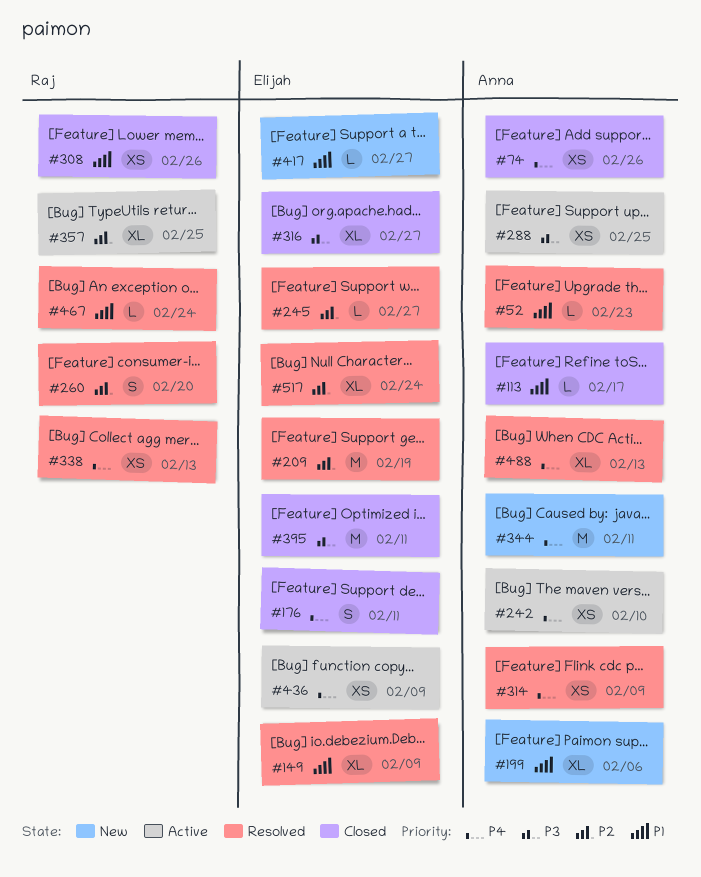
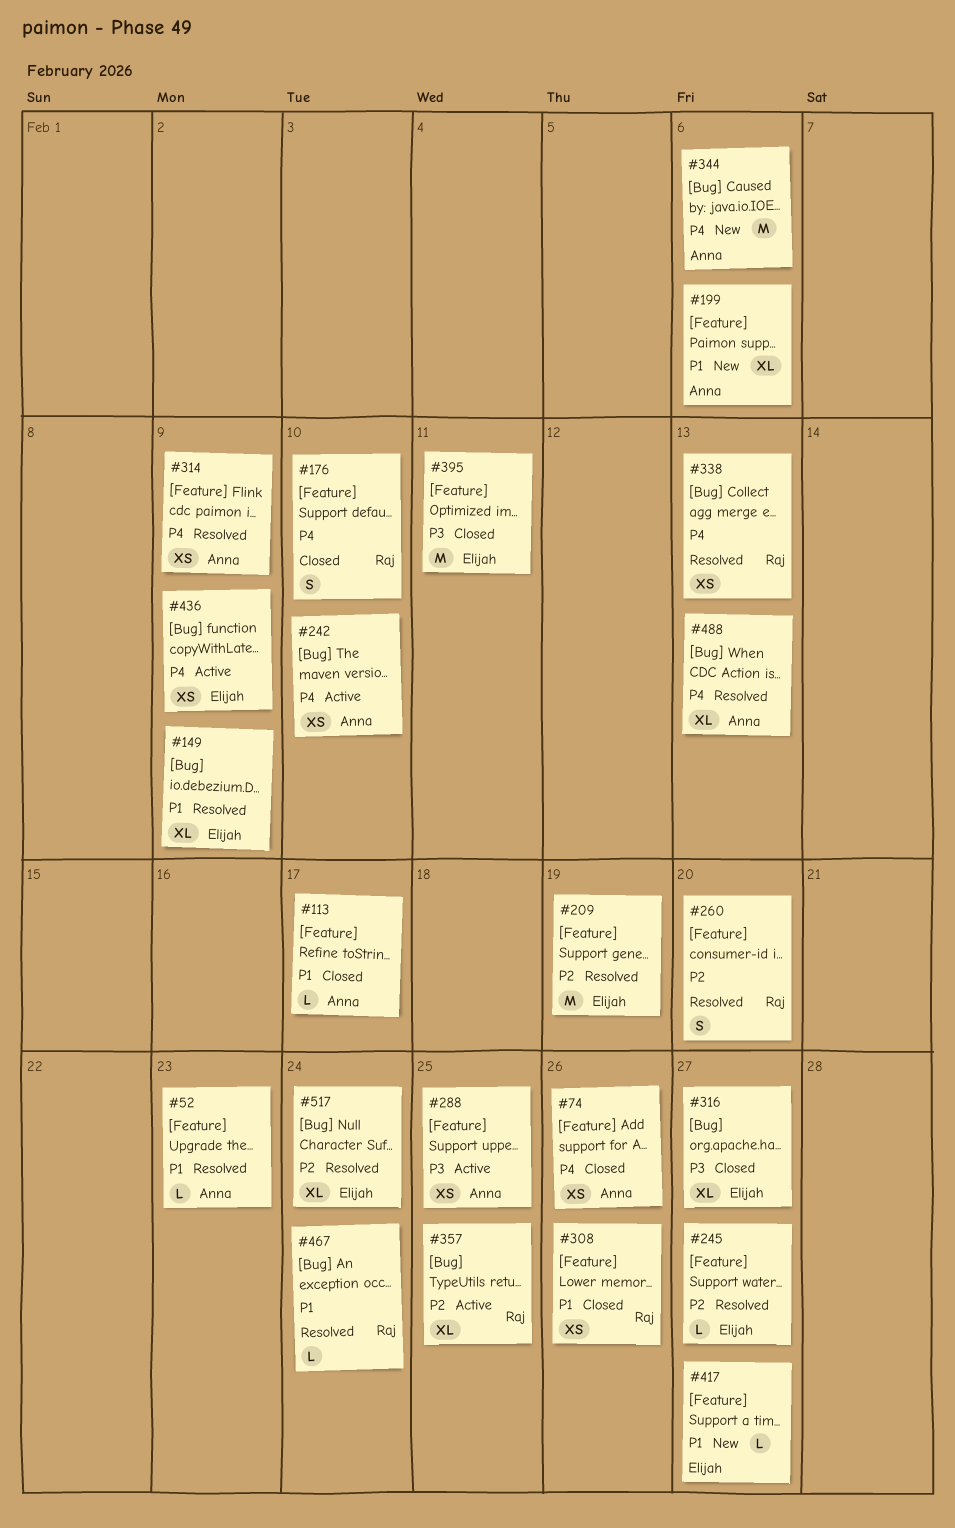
#176, owner: Elijah -> Raj
#176, due: Feb 11 -> Feb 10
#344, due: Feb 11 -> Feb 6

